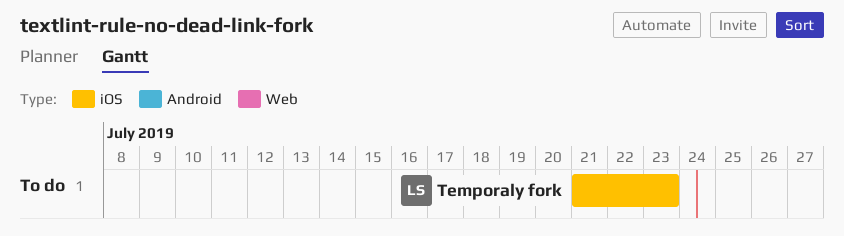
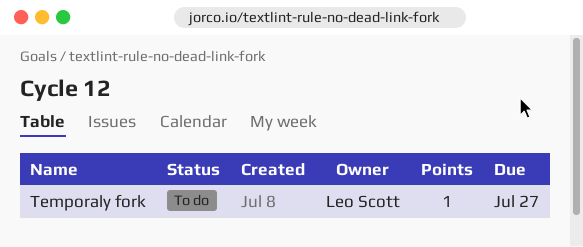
Temporaly fork, due: Jul 23 -> Jul 27

